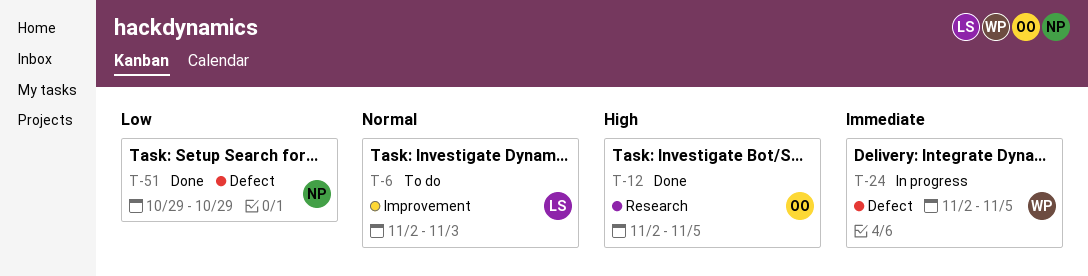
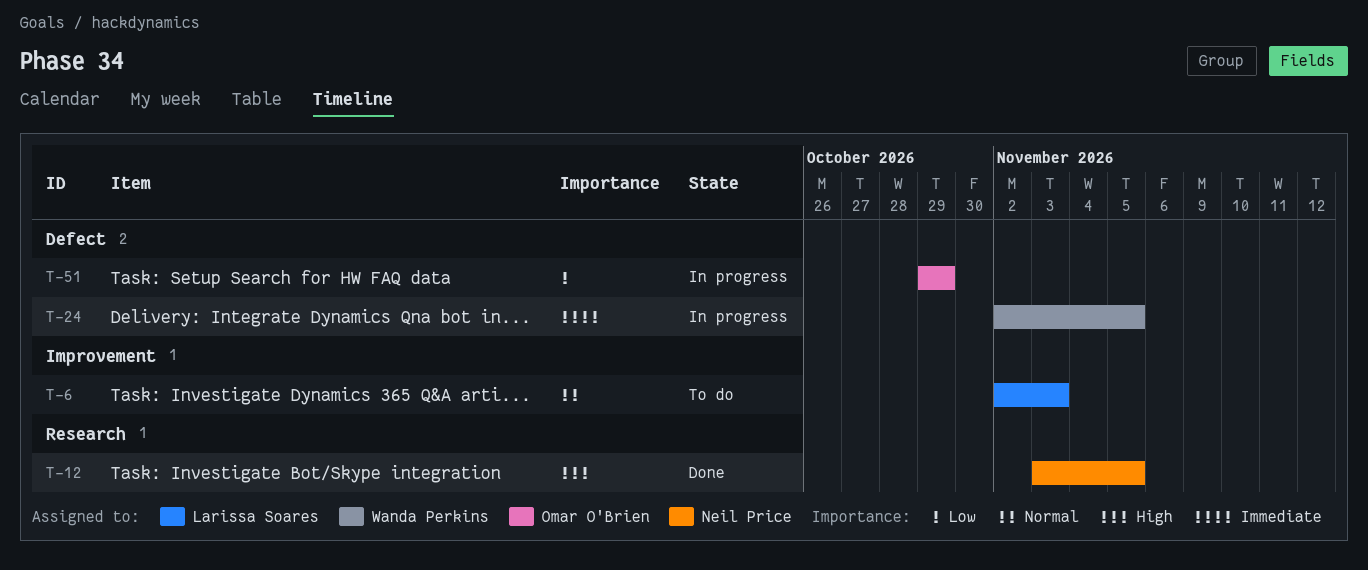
T-12, owner: Omar O'Brien -> Neil Price
T-12, start: Nov 2 -> Nov 3
T-51, status: Done -> In progress
T-51, owner: Neil Price -> Omar O'Brien

